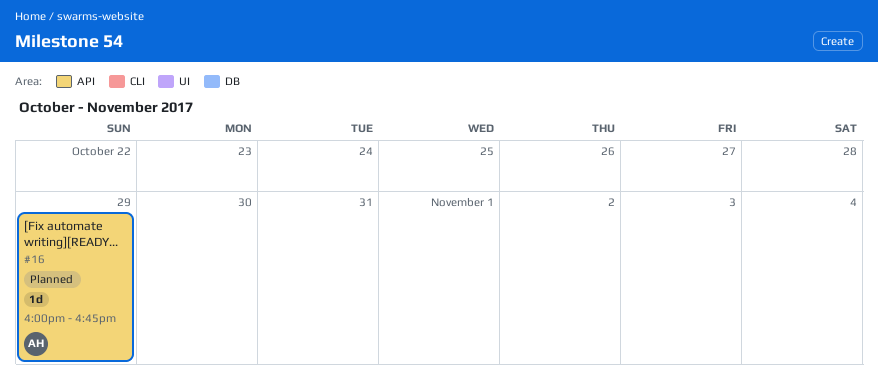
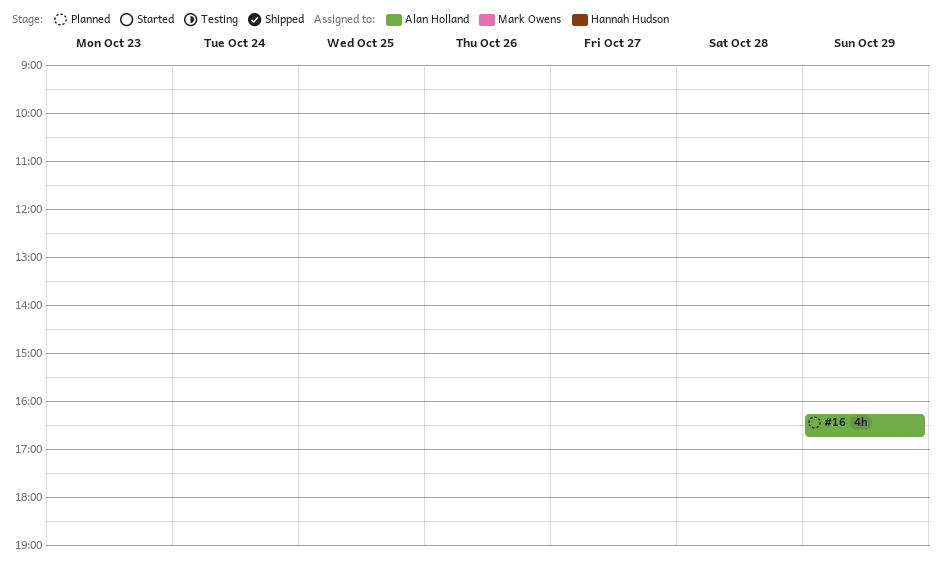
#16, estimate: 1d -> 4h
#16, begins: 16:00 -> 16:15

